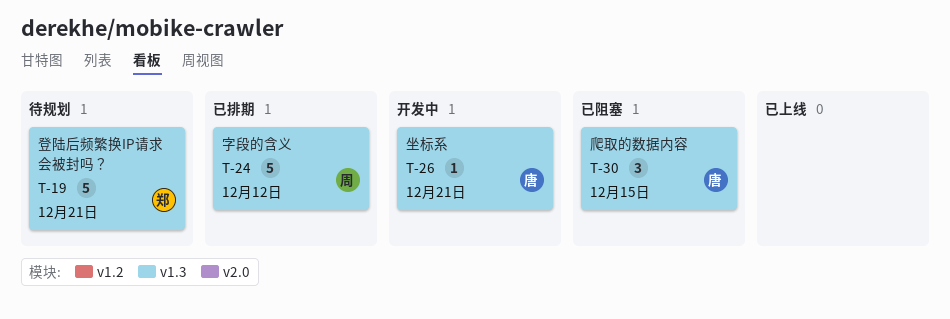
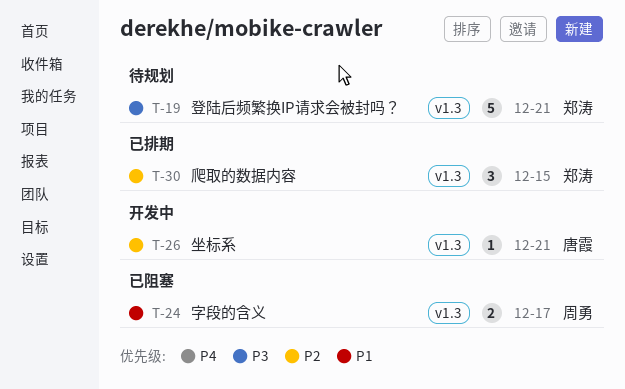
T-24, status: 已排期 -> 已阻塞
T-24, estimate: 5 -> 2
T-24, due: Dec 12 -> Dec 17
T-30, status: 已阻塞 -> 已排期
T-30, owner: 唐霞 -> 郑涛

